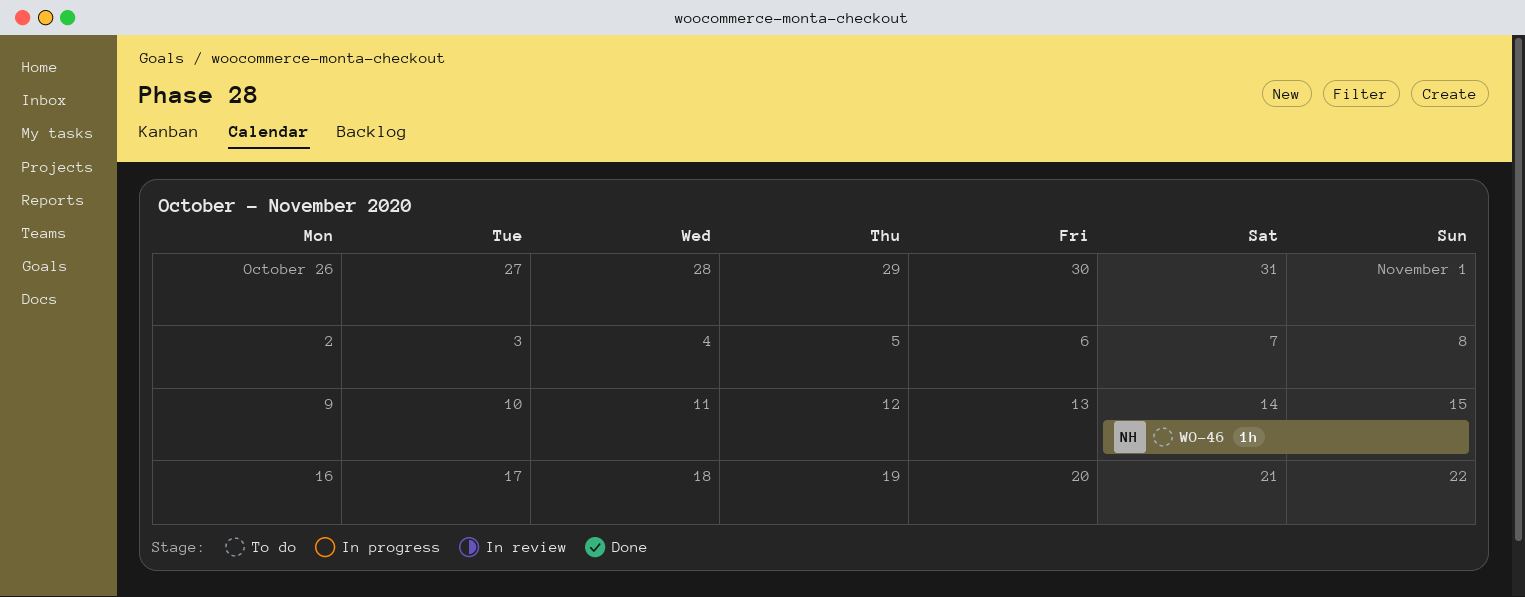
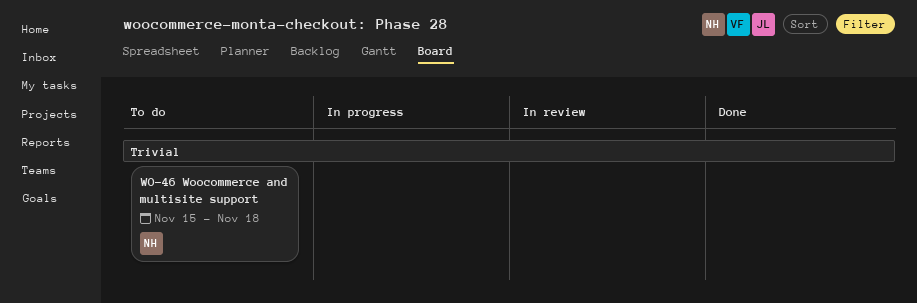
WO-46, start: Nov 14 -> Nov 15
WO-46, due: Nov 15 -> Nov 18

